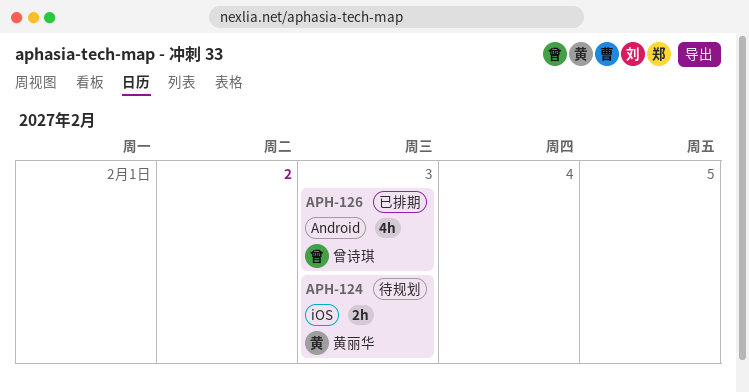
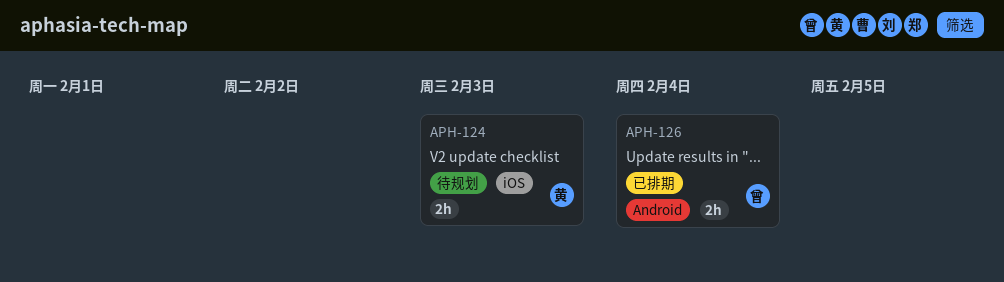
APH-126, estimate: 4h -> 2h
APH-126, due: Feb 3 -> Feb 4

